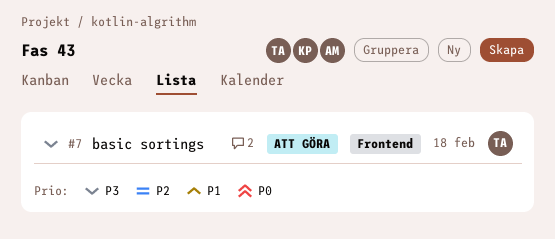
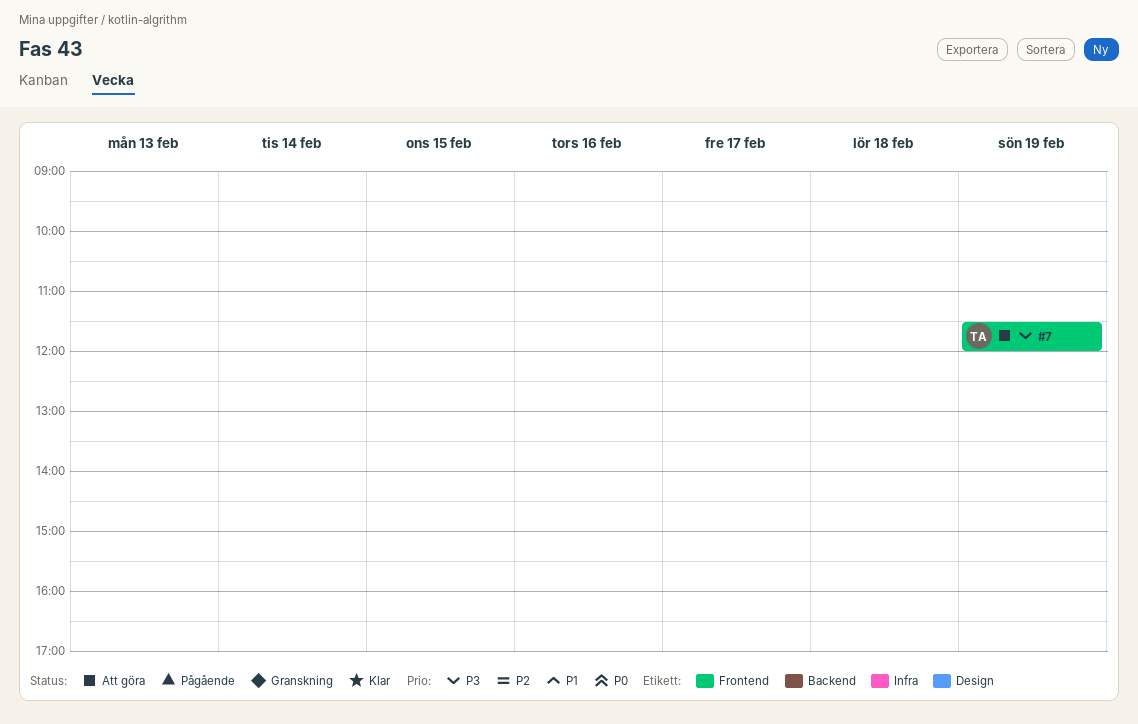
#7, day: Feb 18 -> Feb 19

